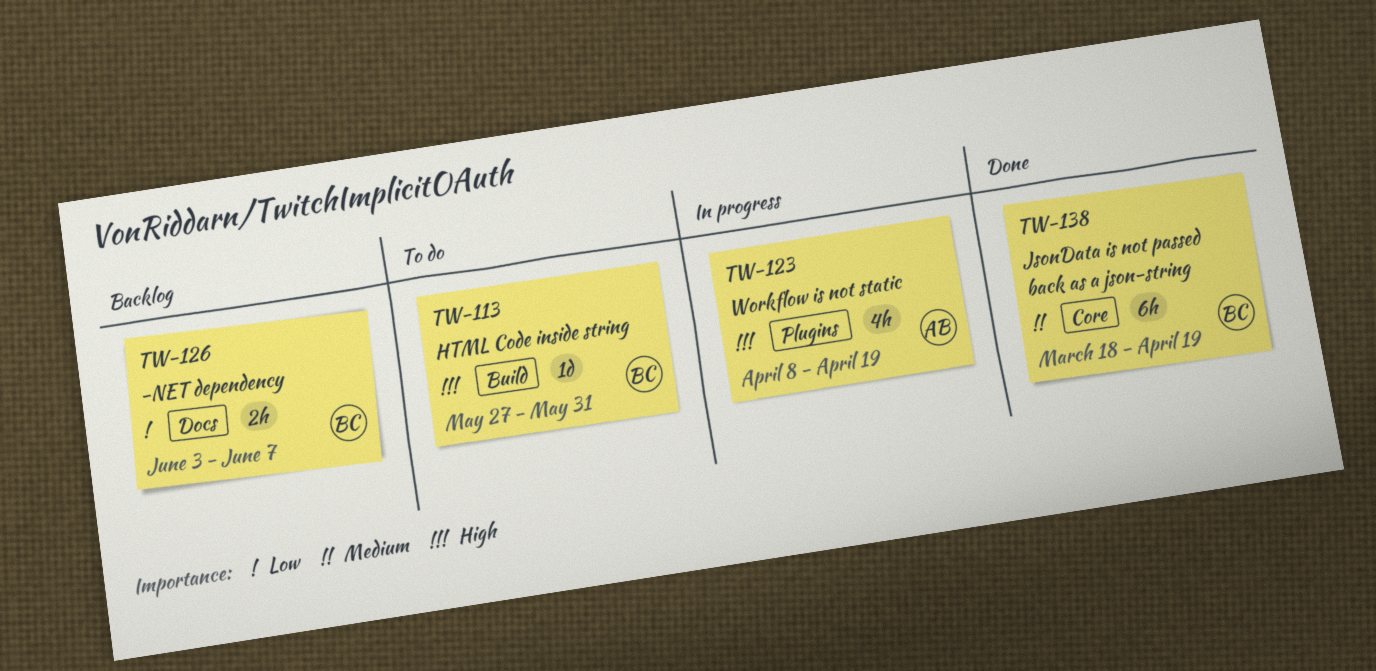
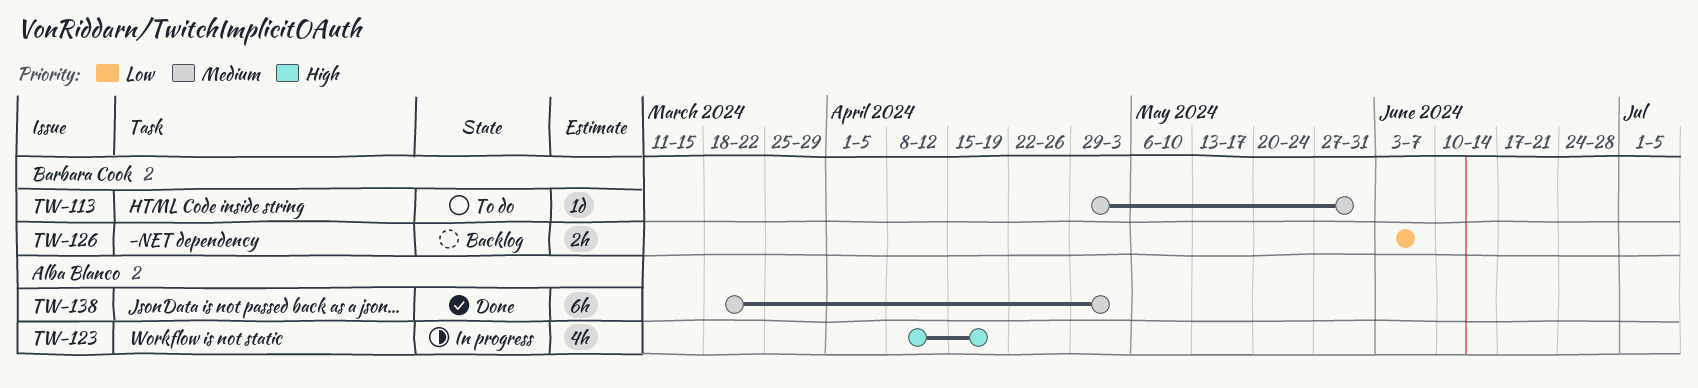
TW-113, priority: High -> Medium
TW-113, start: May 27 -> Apr 29
TW-138, owner: Barbara Cook -> Alba Blanco
TW-138, due: Apr 19 -> May 3

